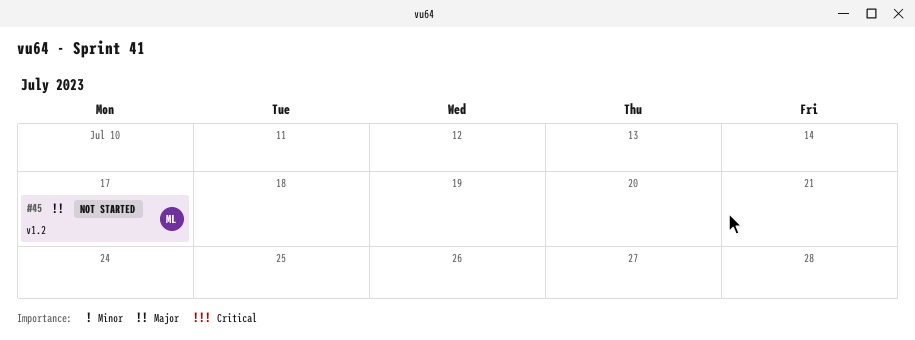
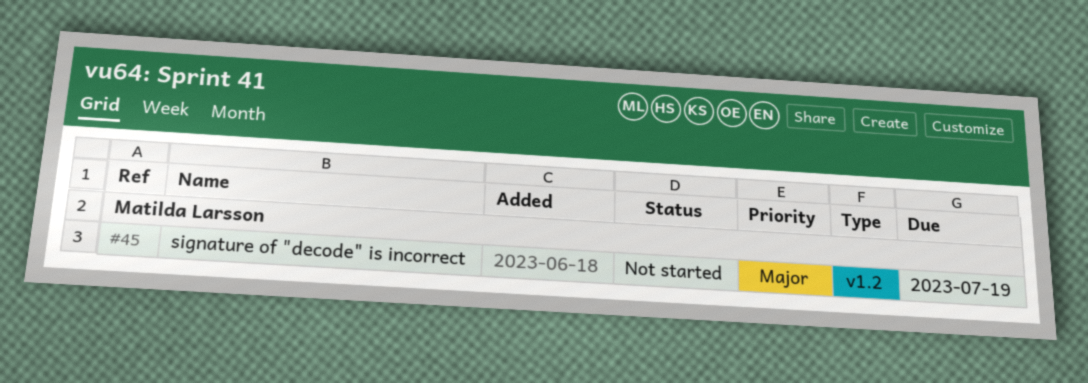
#45, due: Jul 17 -> Jul 19

